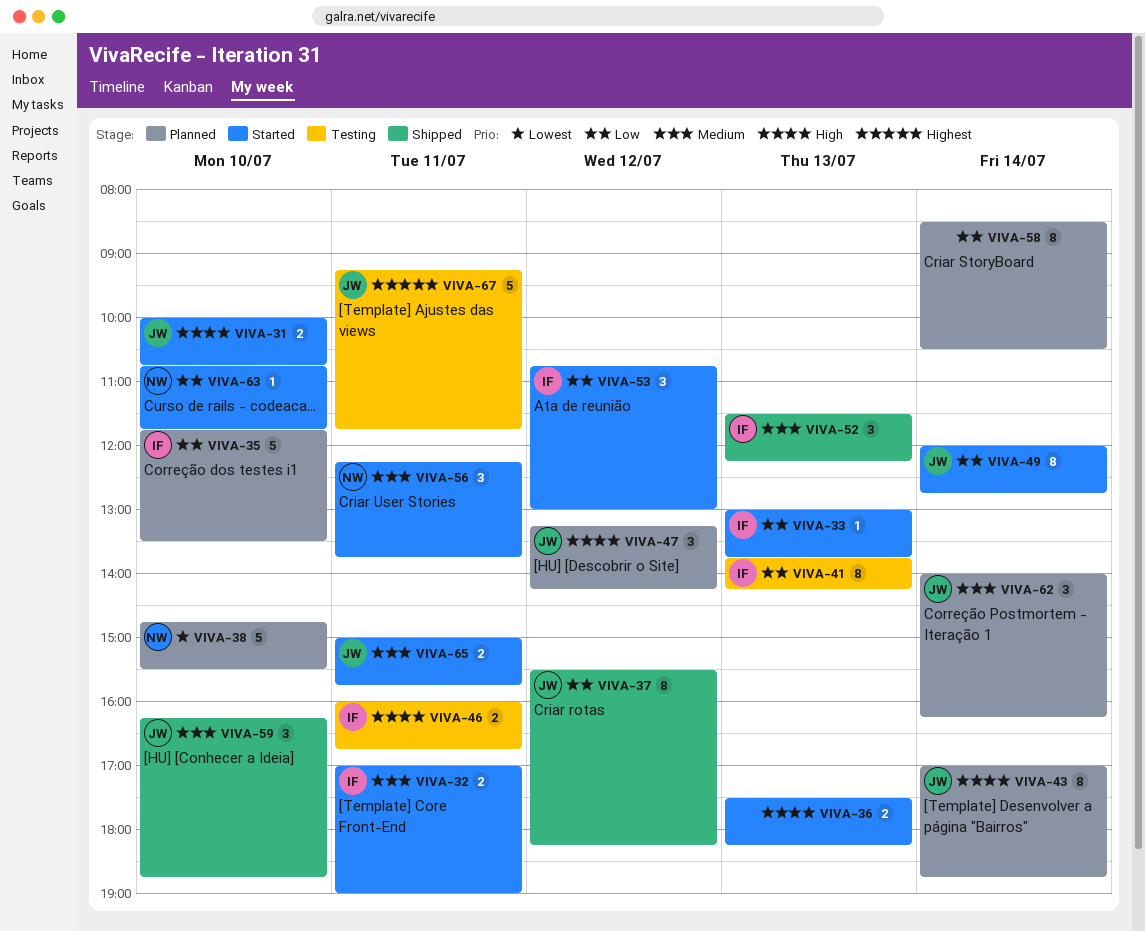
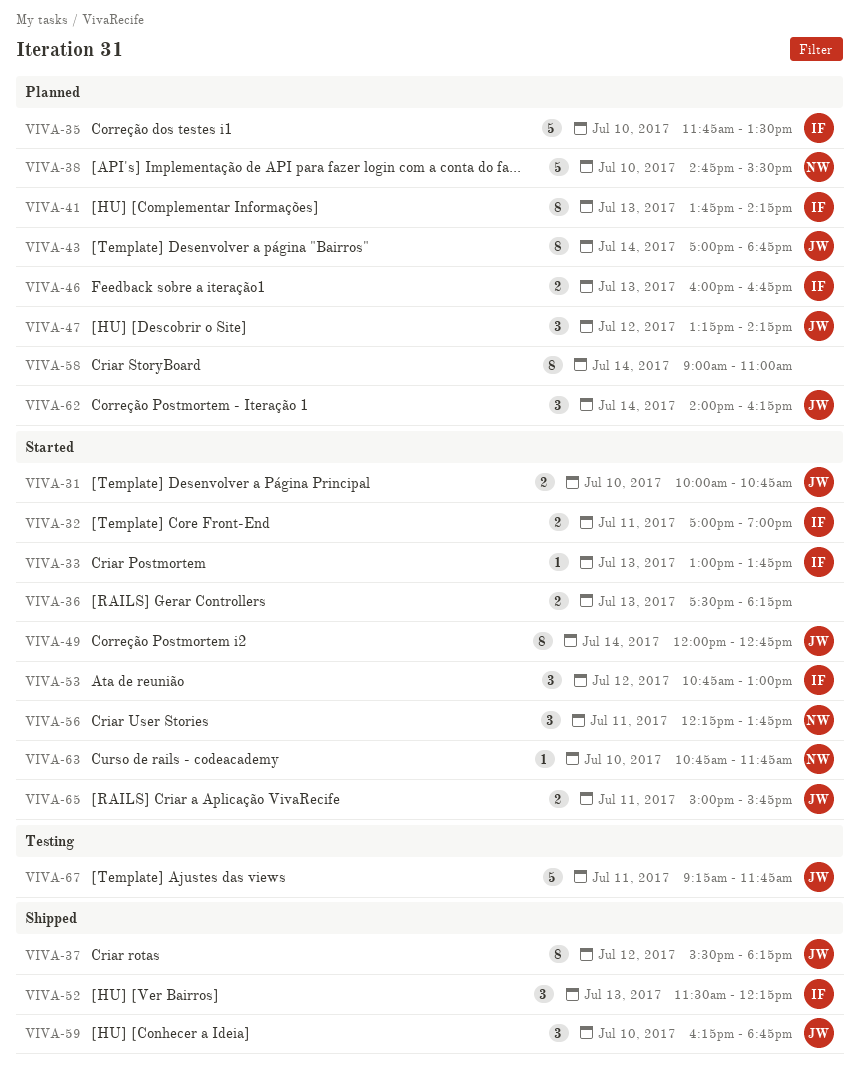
VIVA-41, status: Testing -> Planned
VIVA-46, status: Testing -> Planned
VIVA-46, day: Jul 11 -> Jul 13
VIVA-58, begins: 08:30 -> 09:00
VIVA-58, ends: 10:30 -> 11:00

